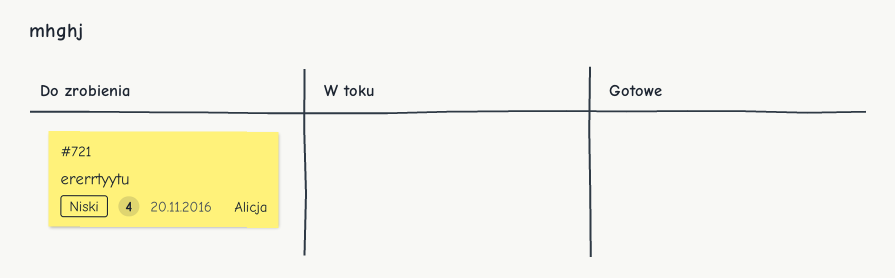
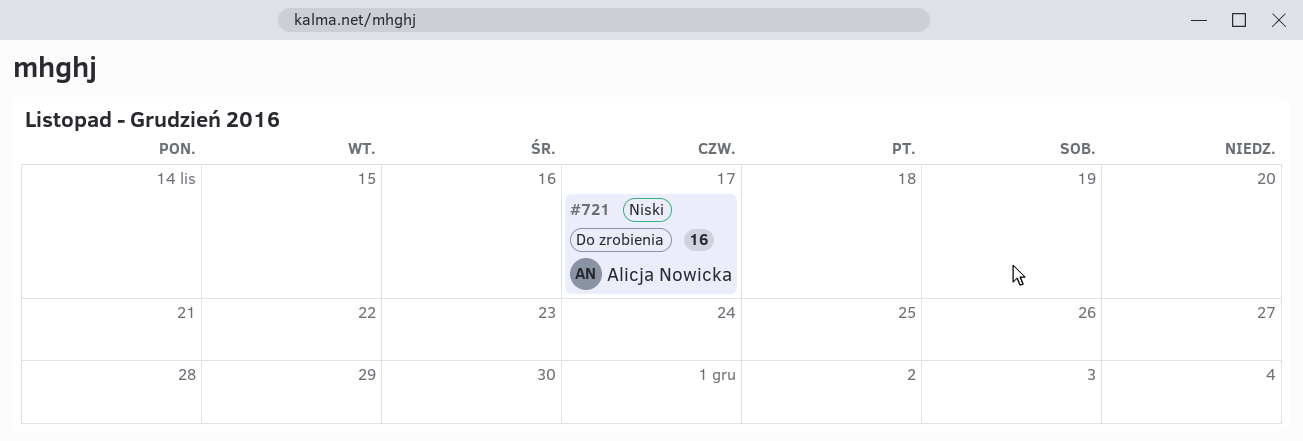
#721, estimate: 4 -> 16
#721, due: Nov 20 -> Nov 17

